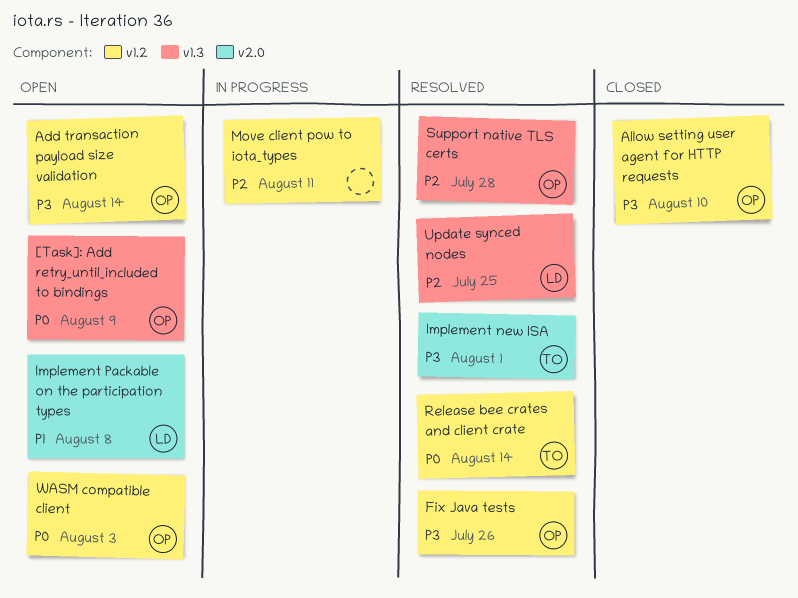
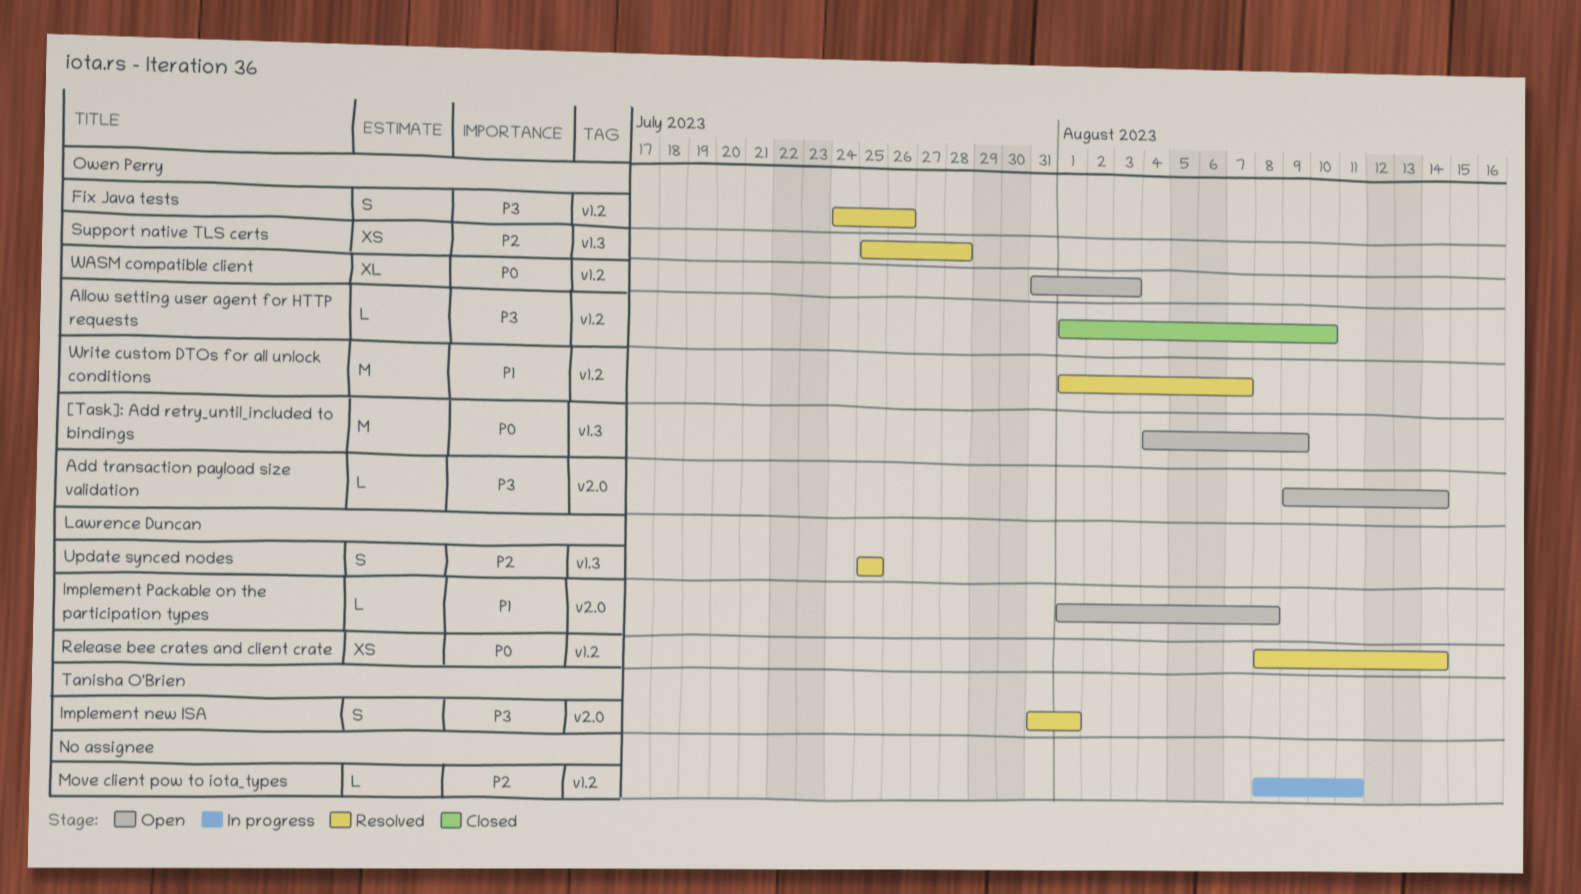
Add transaction payload size validation, label: v1.2 -> v2.0
Release bee crates and client crate, owner: Tanisha O'Brien -> Lawrence Duncan
Write custom DTOs for all unlock conditions: none -> present

